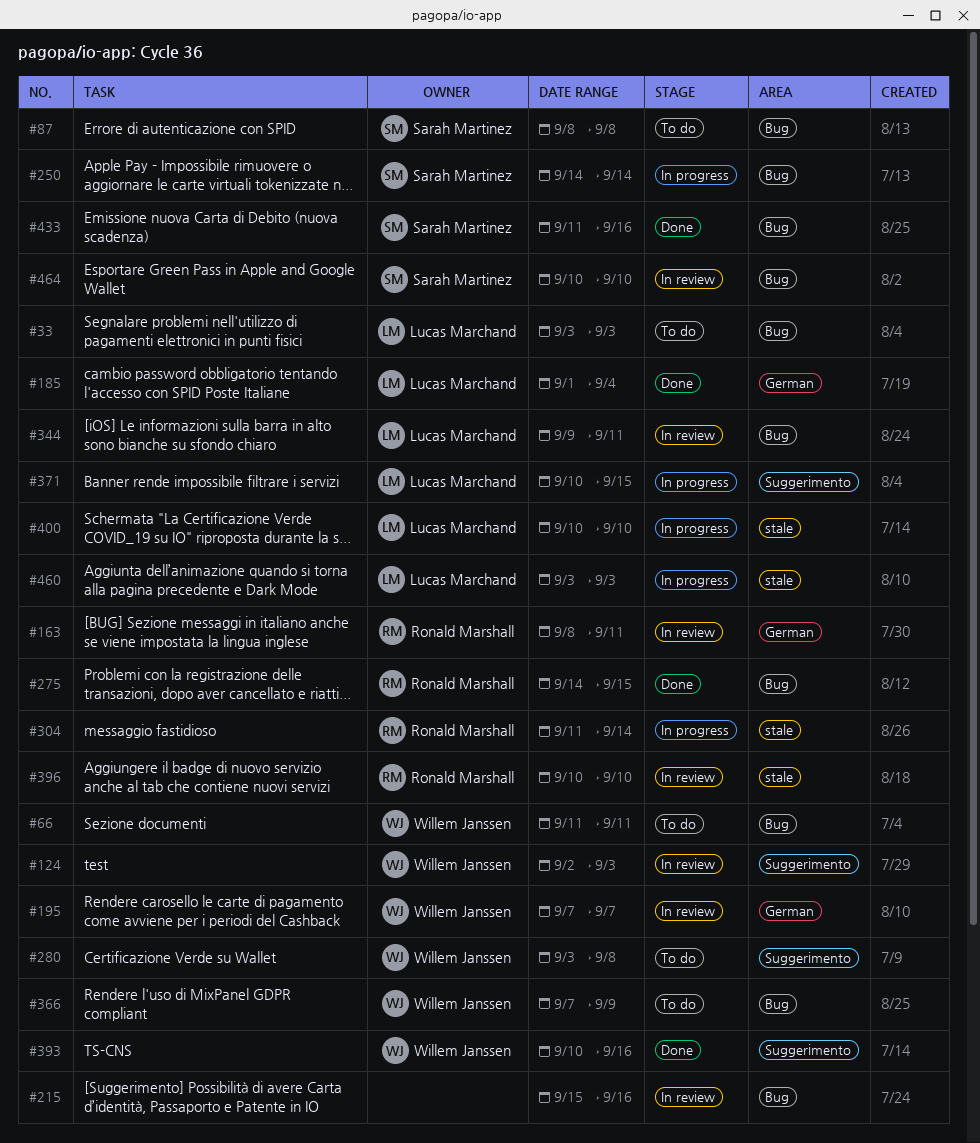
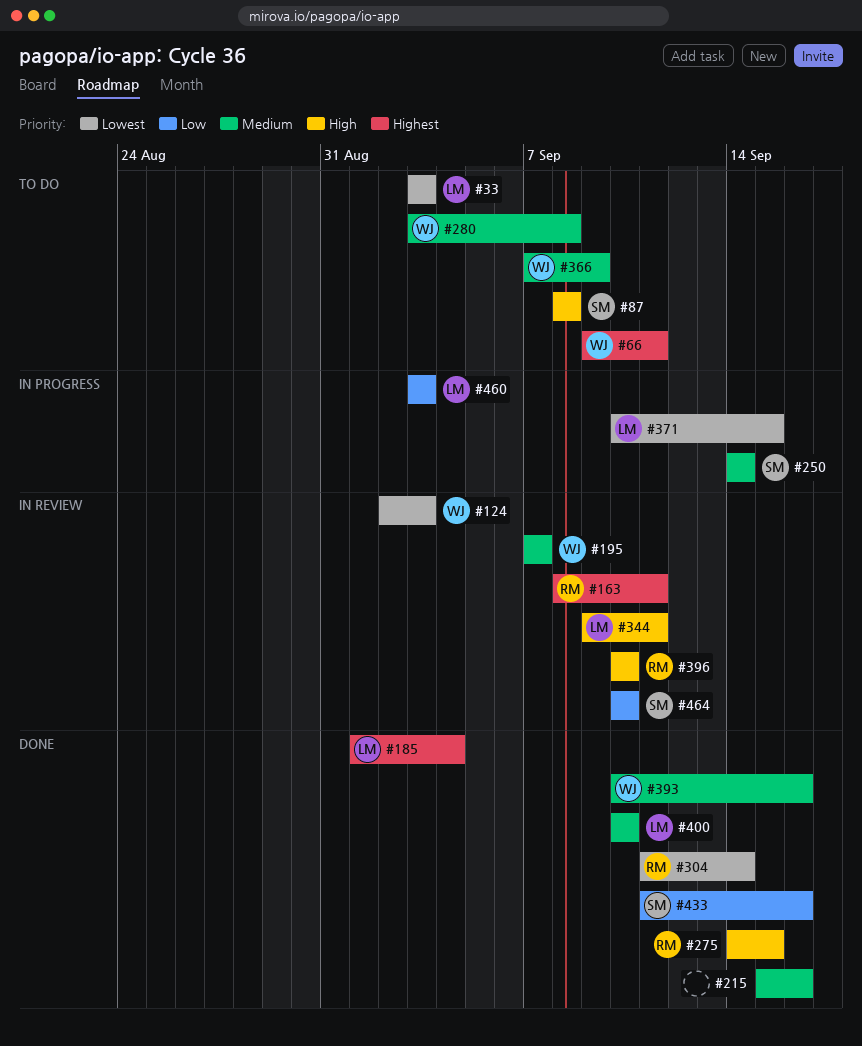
#66, start: Sep 11 -> Sep 9
#215, status: In review -> Done
#304, status: In progress -> Done
#400, status: In progress -> Done

